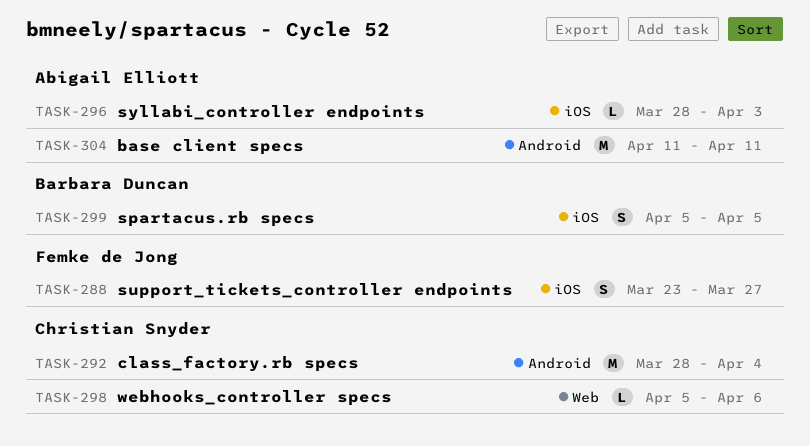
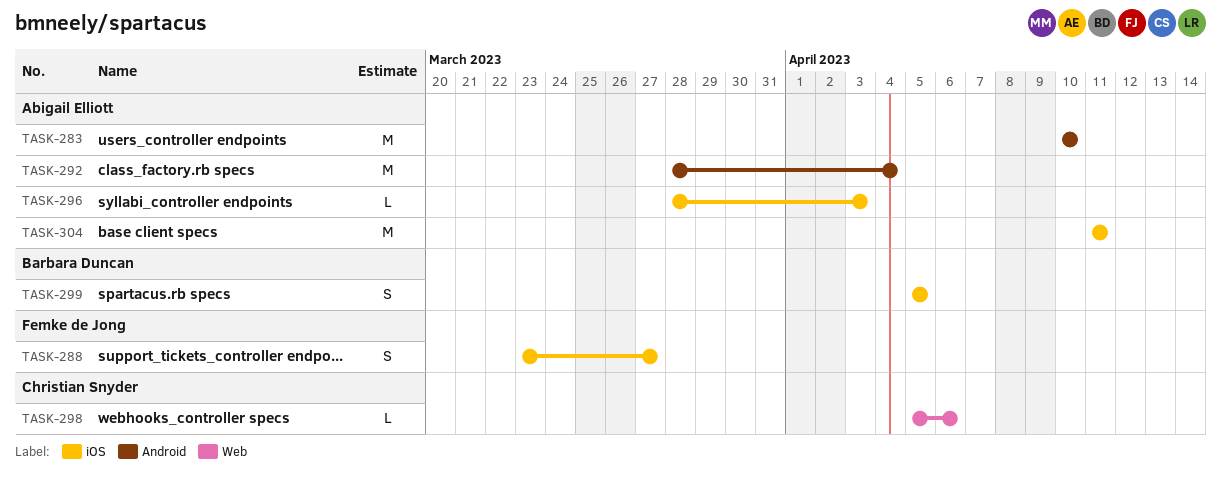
TASK-283: none -> present
TASK-292, owner: Christian Snyder -> Abigail Elliott
TASK-304, label: Android -> iOS

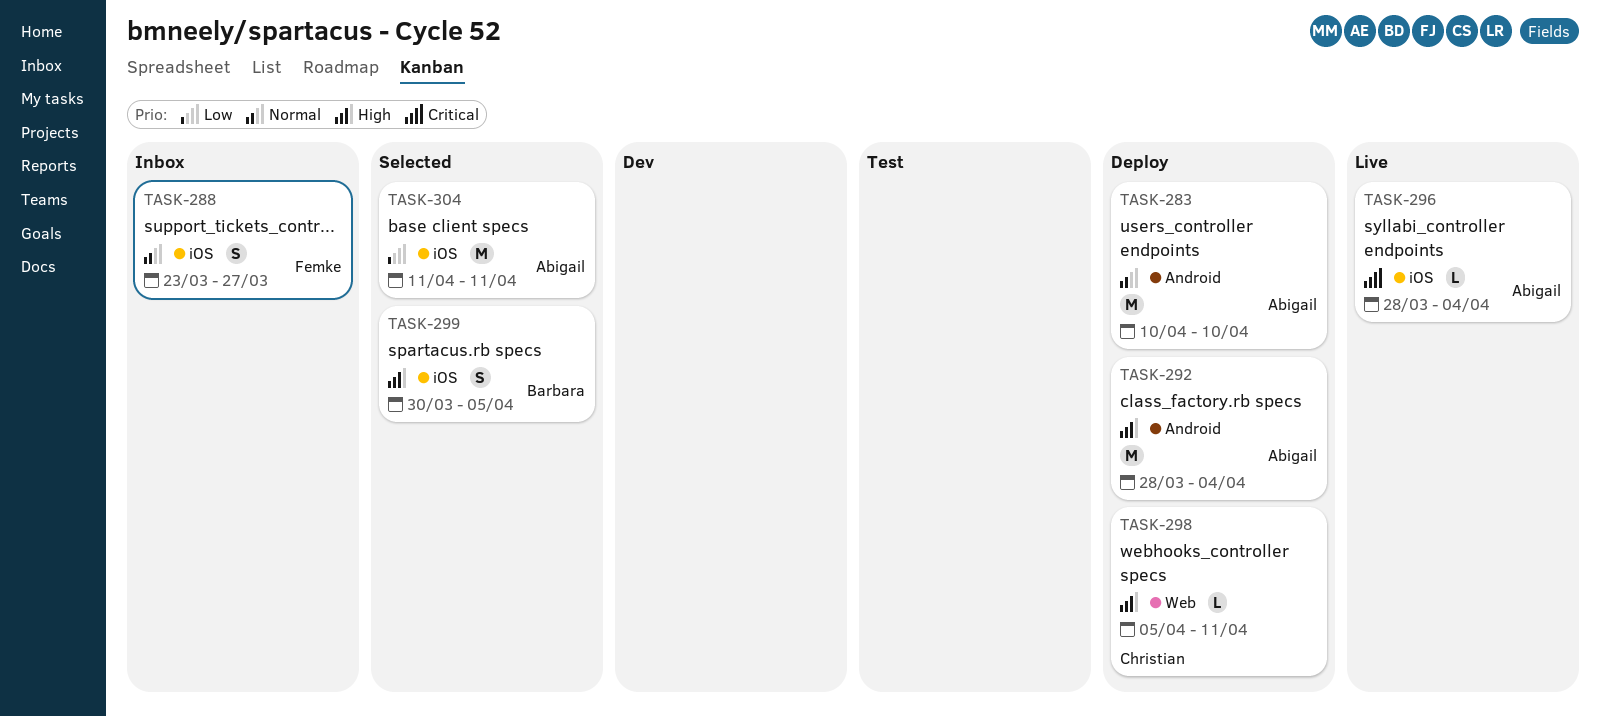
TASK-296, due: Apr 3 -> Apr 4
TASK-298, due: Apr 6 -> Apr 11
TASK-299, start: Apr 5 -> Mar 30

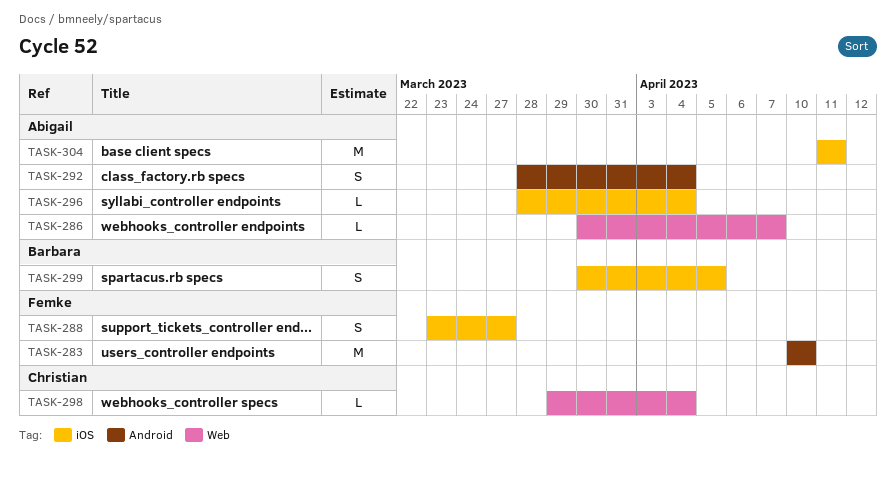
TASK-283, owner: Abigail -> Femke
TASK-286: none -> present
TASK-292, estimate: M -> S
TASK-298, start: Apr 5 -> Mar 29
TASK-298, due: Apr 11 -> Apr 4

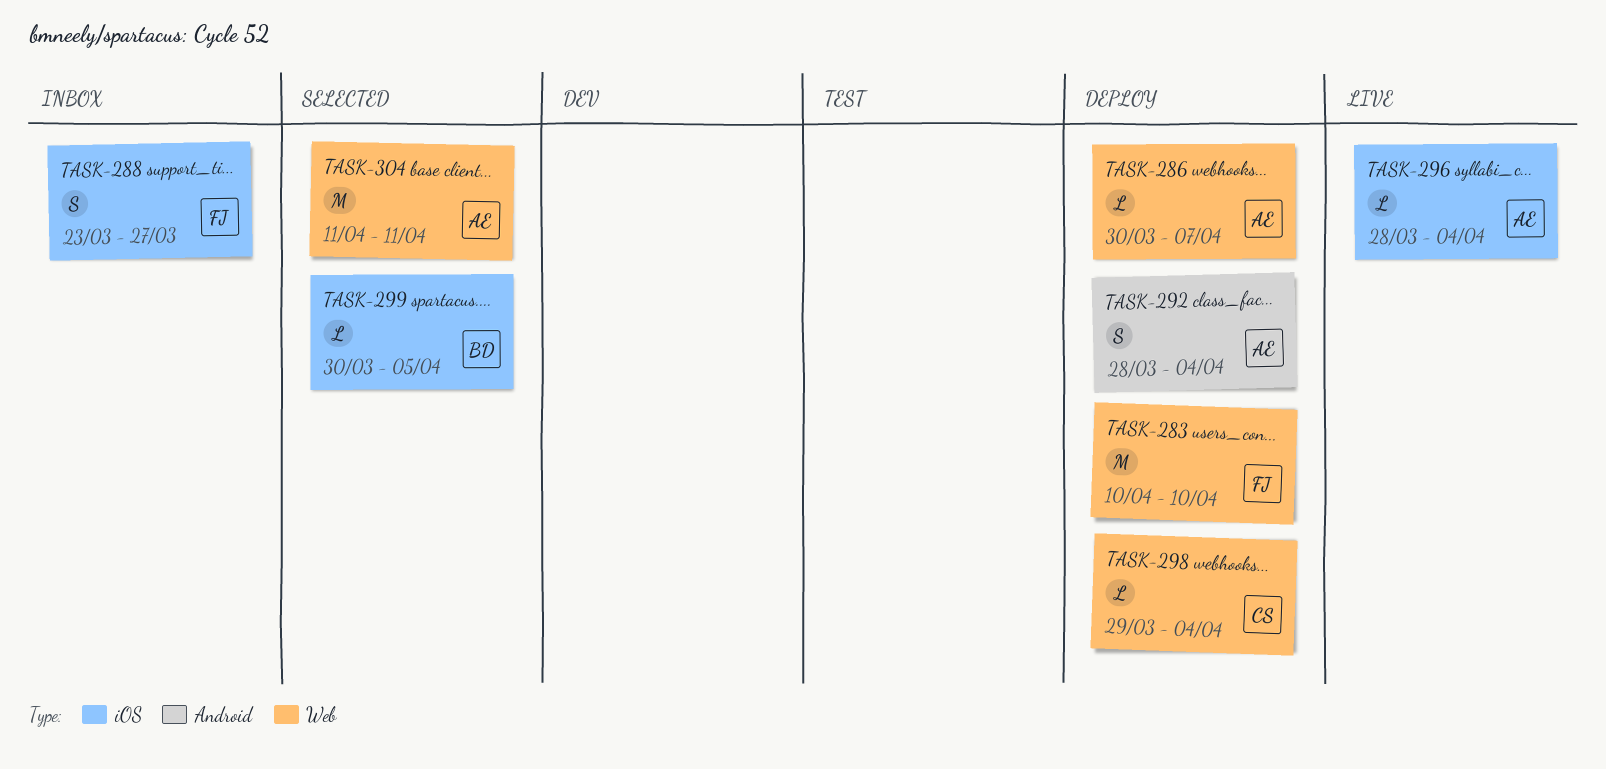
TASK-283, label: Android -> Web
TASK-299, estimate: S -> L
TASK-304, label: iOS -> Web

